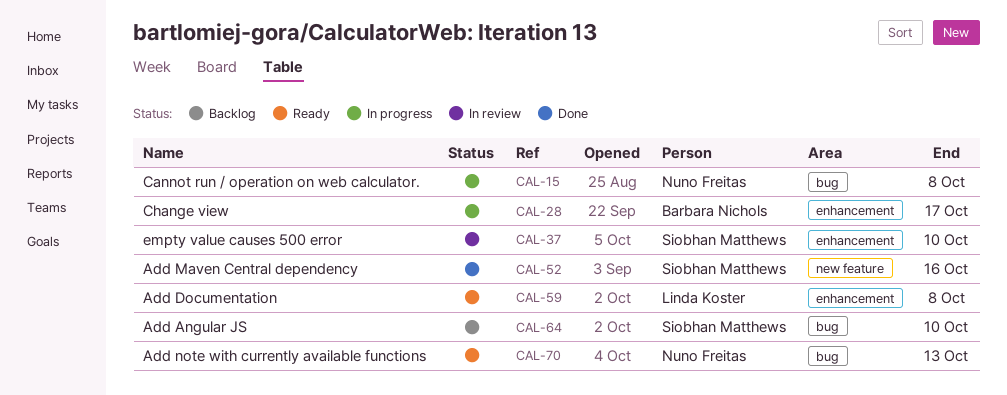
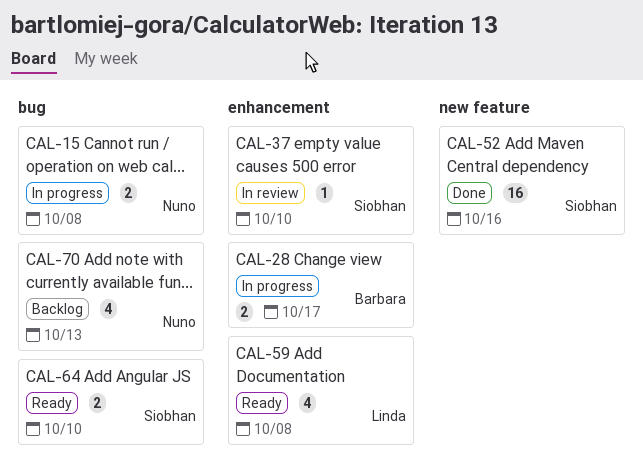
CAL-64, status: Backlog -> Ready
CAL-70, status: Ready -> Backlog

